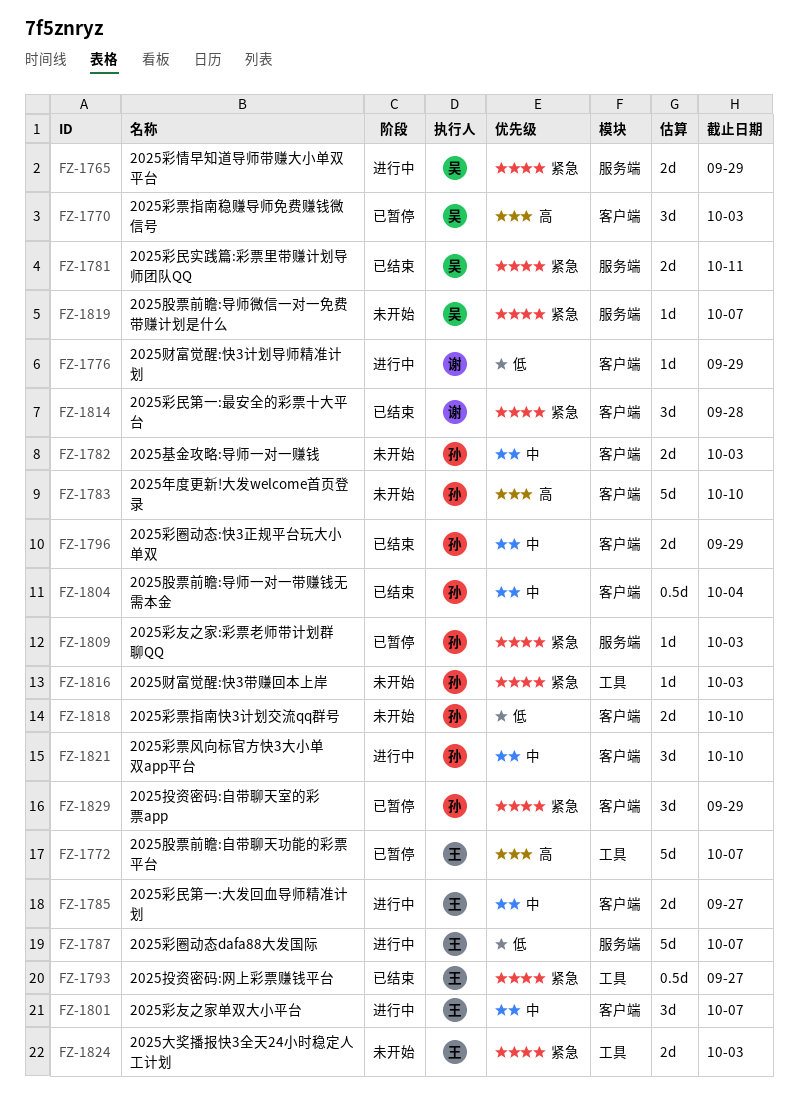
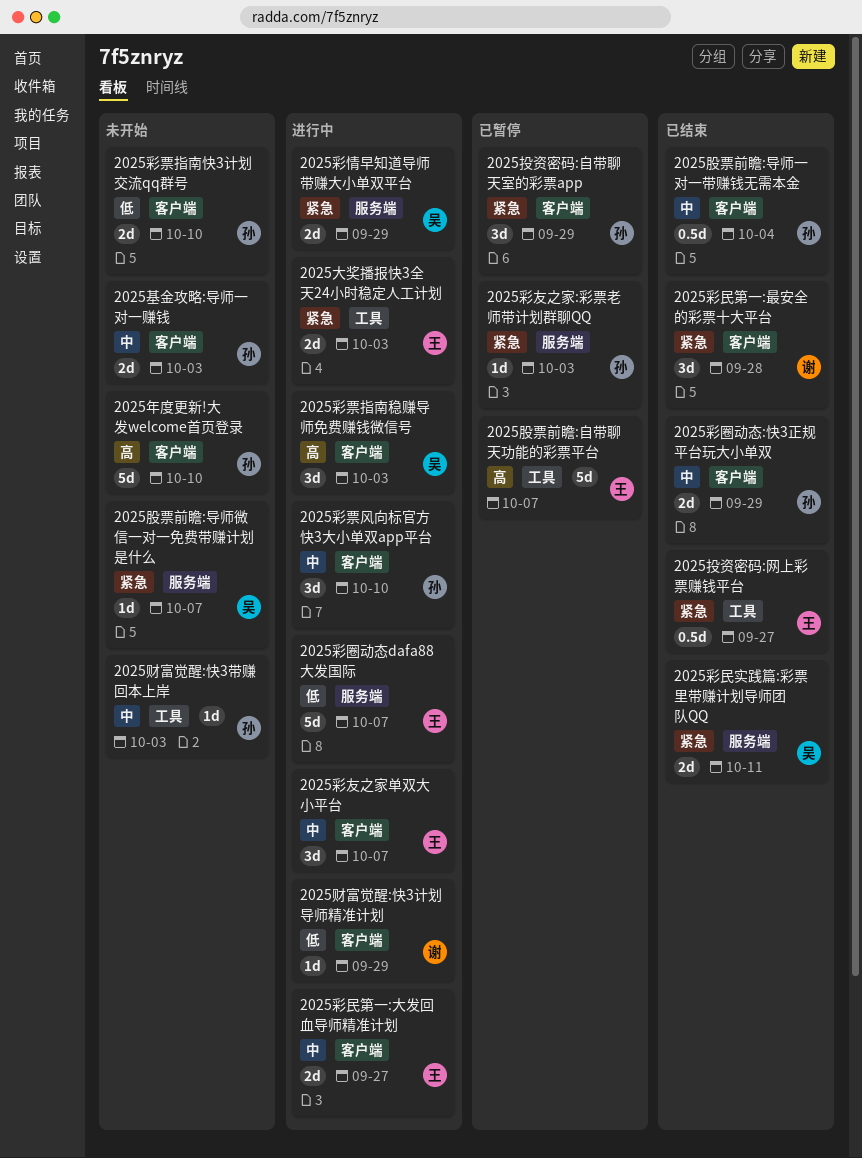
2025大奖播报快3全天24小时稳定人工计划, status: 未开始 -> 进行中
2025彩票指南稳赚导师免费赚钱微信号, status: 已暂停 -> 进行中
2025财富觉醒:快3带赚回本上岸, priority: 紧急 -> 中

